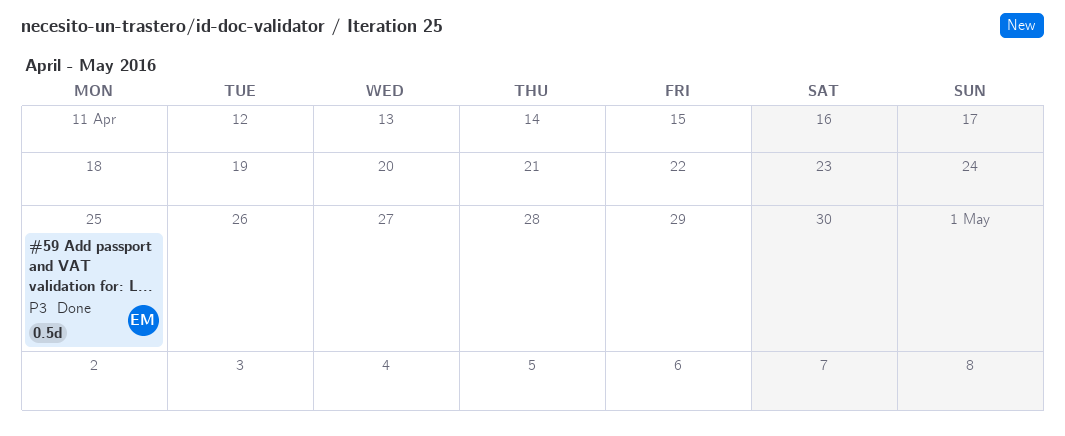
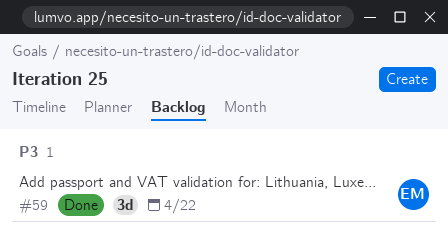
#59, estimate: 0.5d -> 3d
#59, due: Apr 25 -> Apr 22

